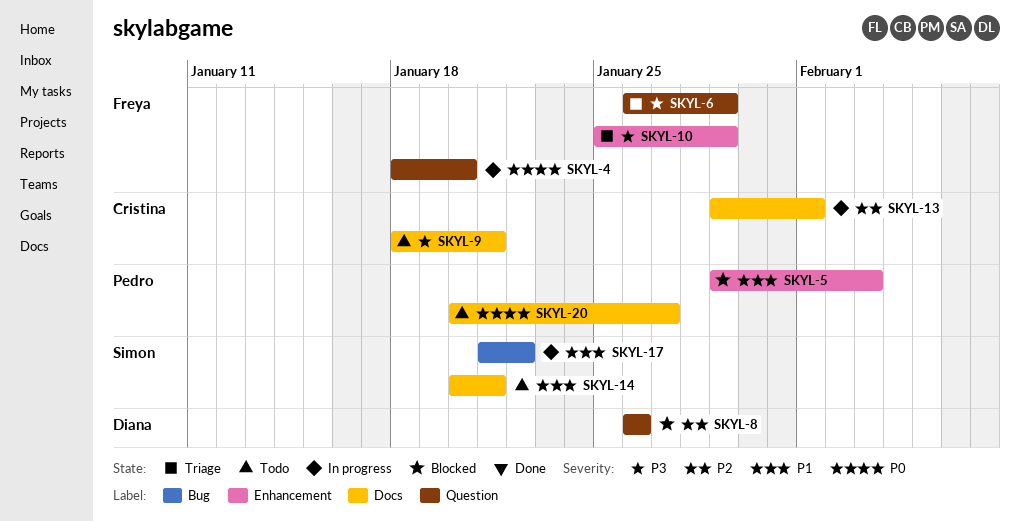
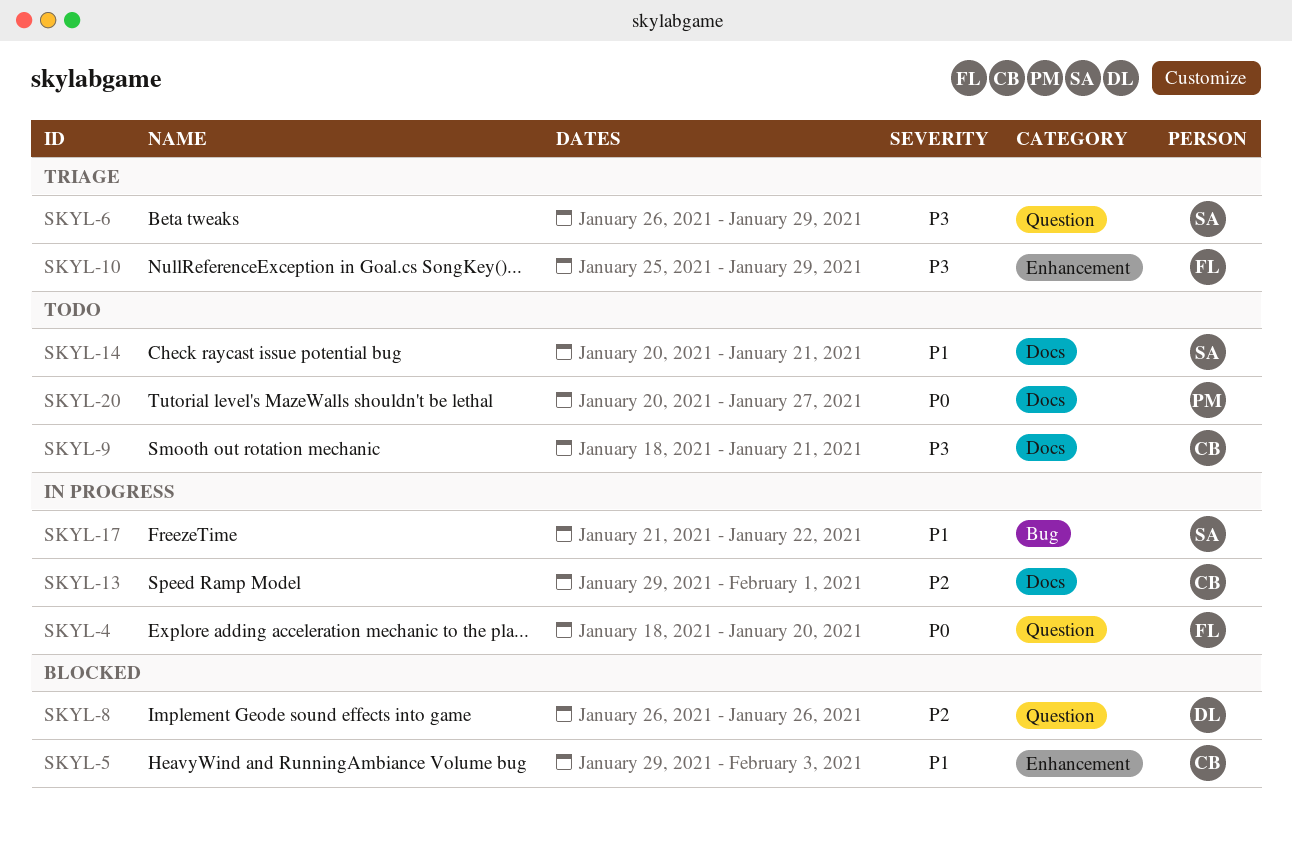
SKYL-5, owner: Pedro -> Cristina
SKYL-6, owner: Freya -> Simon

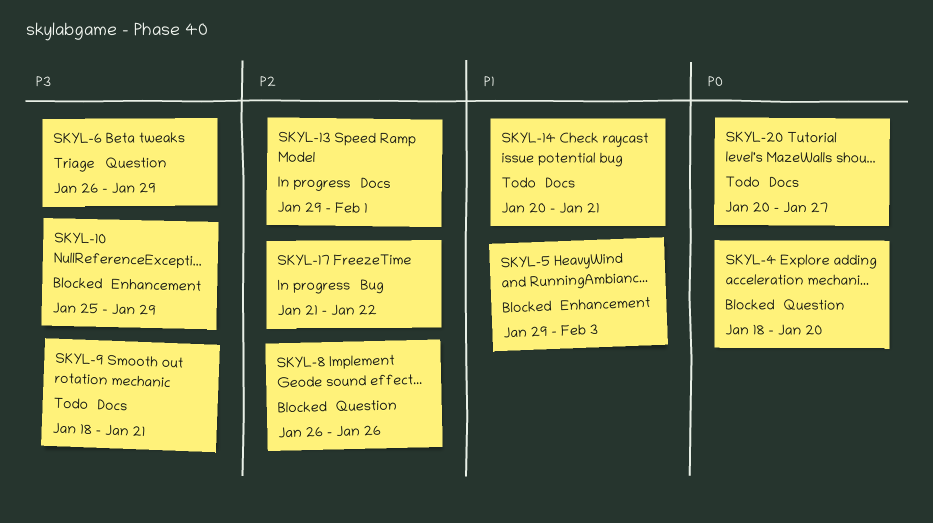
SKYL-4, status: In progress -> Blocked
SKYL-10, status: Triage -> Blocked
SKYL-17, priority: P1 -> P2

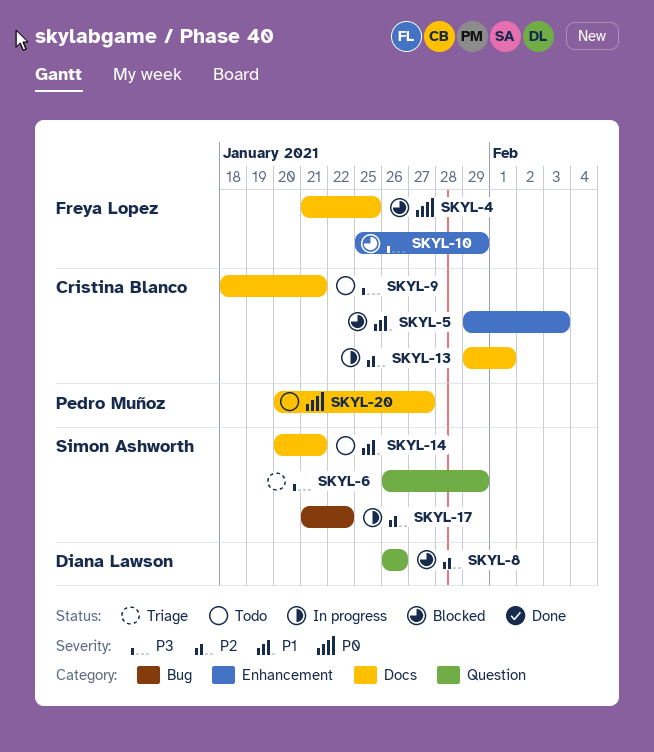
SKYL-4, label: Question -> Docs
SKYL-4, start: Jan 18 -> Jan 21
SKYL-4, due: Jan 20 -> Jan 25

